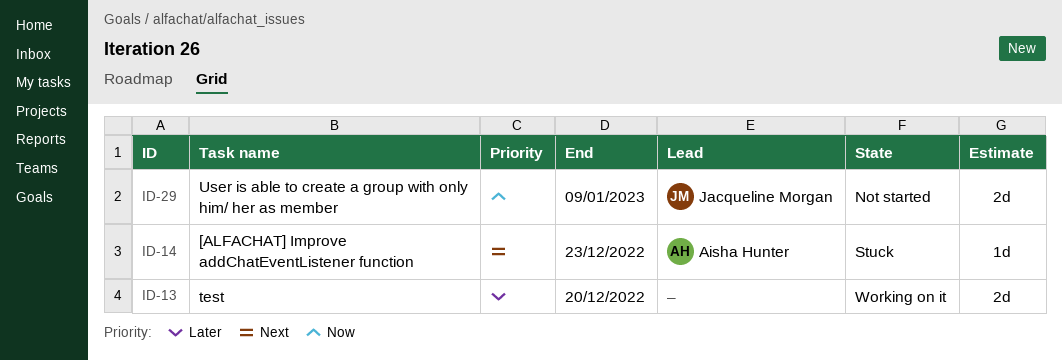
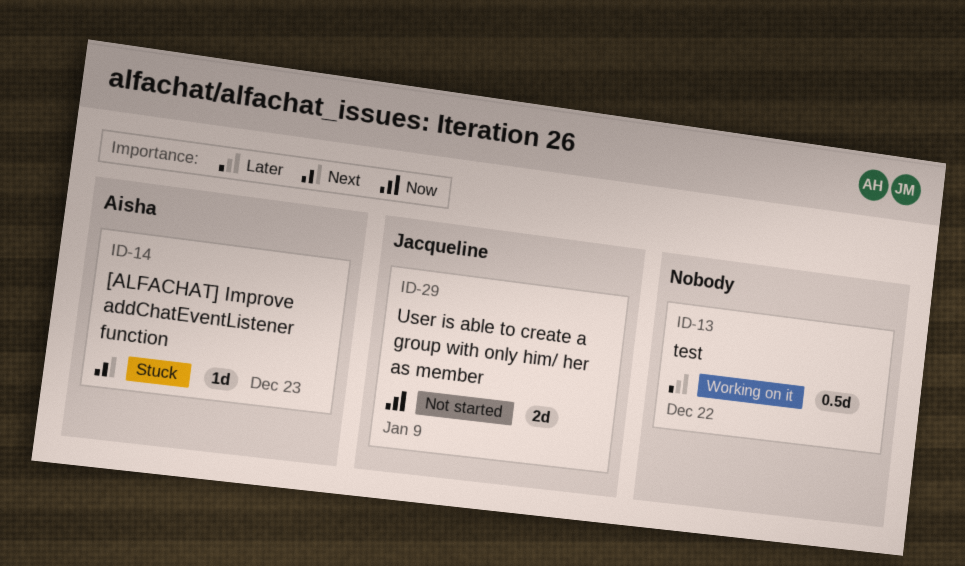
ID-13, estimate: 2d -> 0.5d
ID-13, due: Dec 20 -> Dec 22

